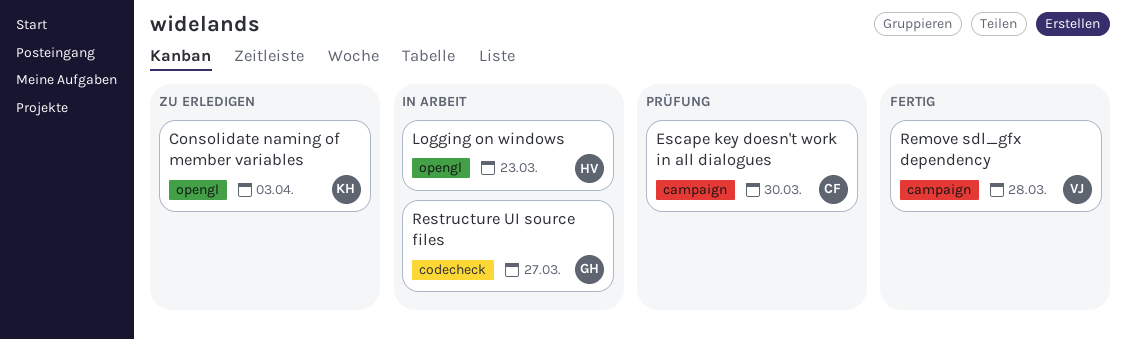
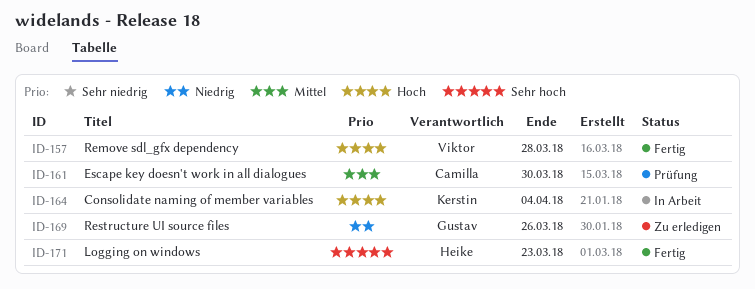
Consolidate naming of member variables, status: Zu erledigen -> In Arbeit
Consolidate naming of member variables, due: Apr 3 -> Apr 4
Logging on windows, status: In Arbeit -> Fertig
Restructure UI source files, status: In Arbeit -> Zu erledigen
Restructure UI source files, due: Mar 27 -> Mar 26

